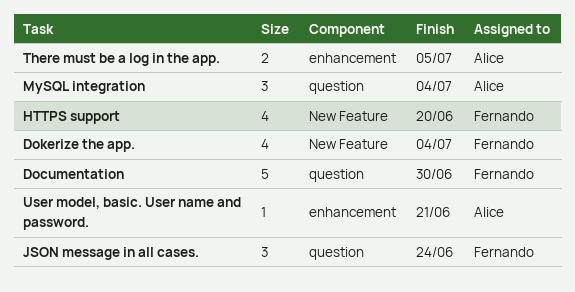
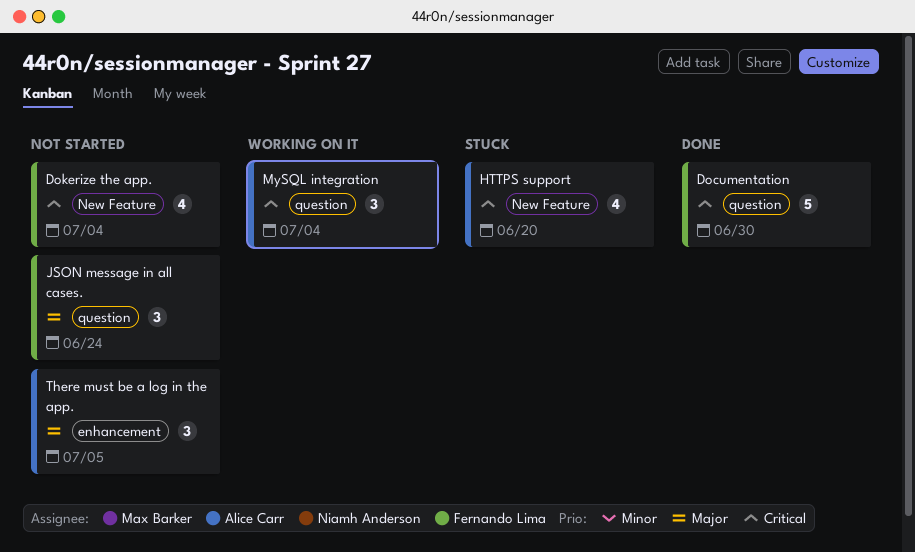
HTTPS support, owner: Fernando Lima -> Alice Carr
There must be a log in the app., estimate: 2 -> 3
User model, basic. User name and password.: present -> none

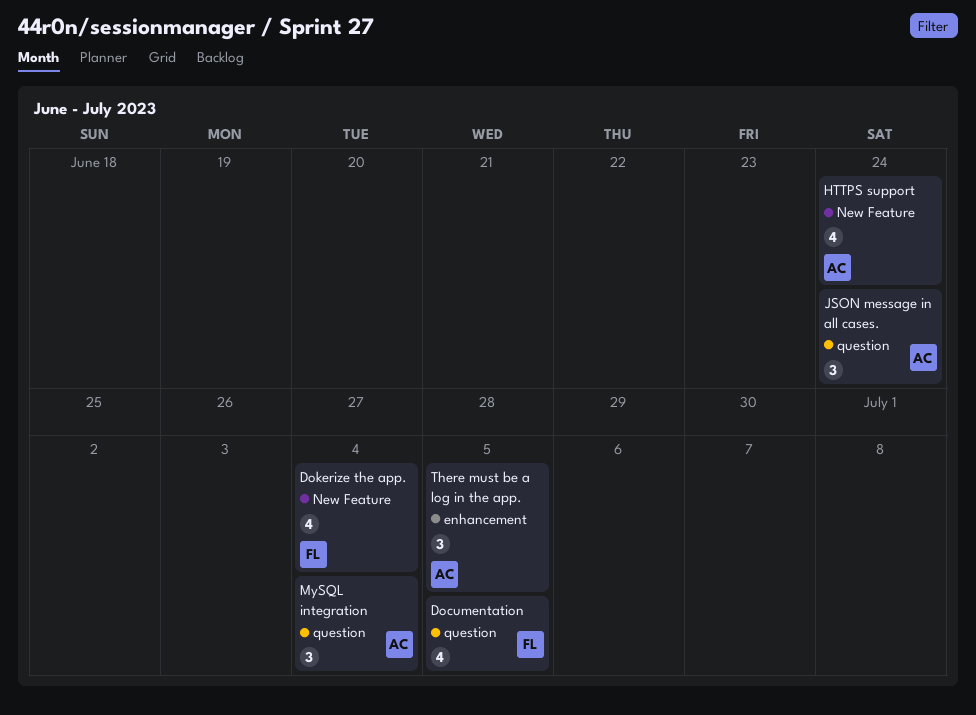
Documentation, estimate: 5 -> 4
Documentation, due: Jun 30 -> Jul 5
HTTPS support, due: Jun 20 -> Jun 24
JSON message in all cases., owner: Fernando Lima -> Alice Carr

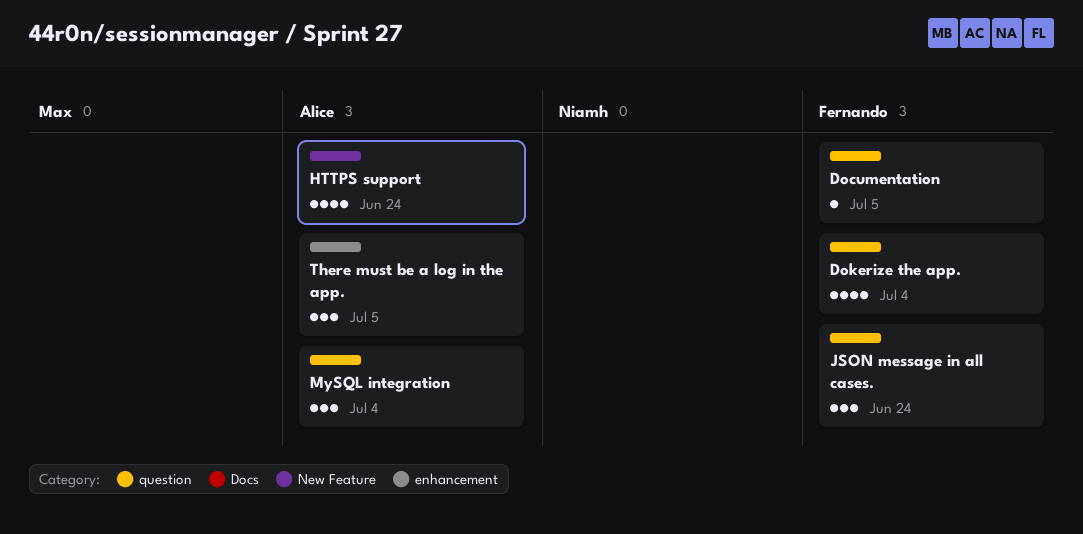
Documentation, estimate: 4 -> 1
Dokerize the app., label: New Feature -> question
JSON message in all cases., owner: Alice -> Fernando

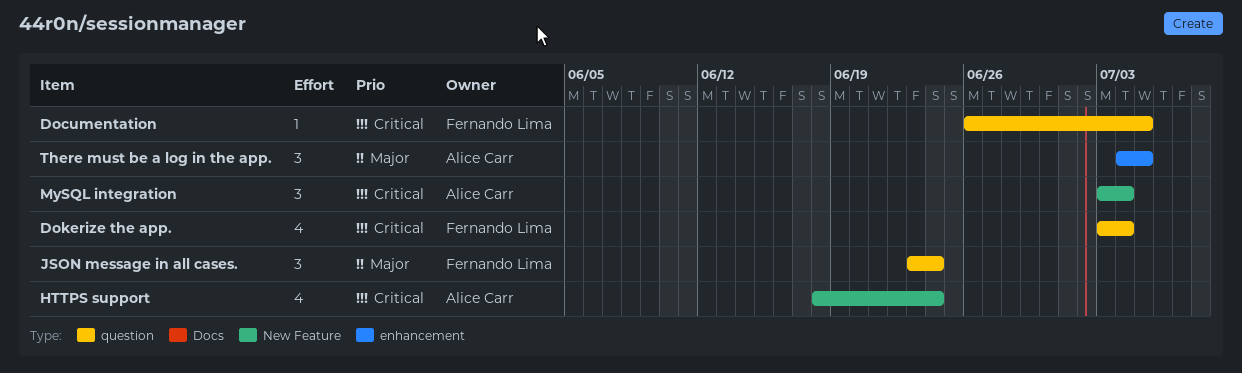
MySQL integration, label: question -> New Feature

